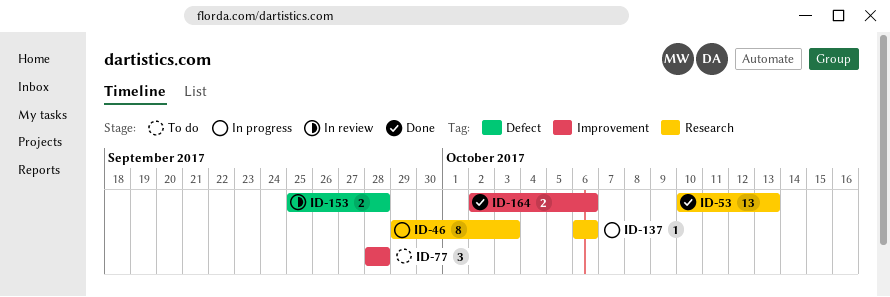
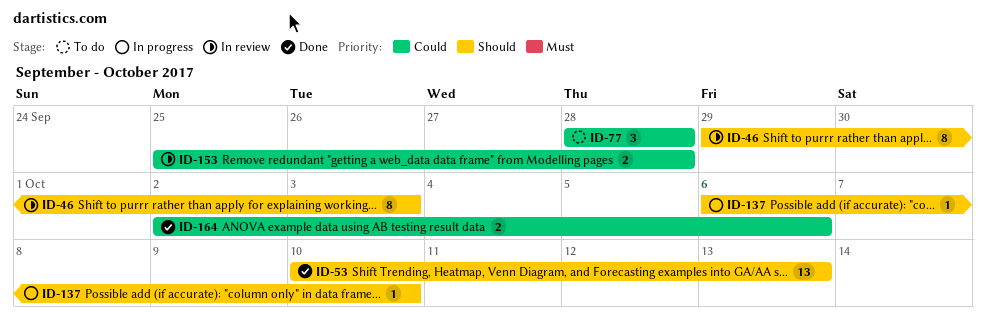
ID-46, status: In progress -> In review
ID-137, due: Oct 6 -> Oct 10

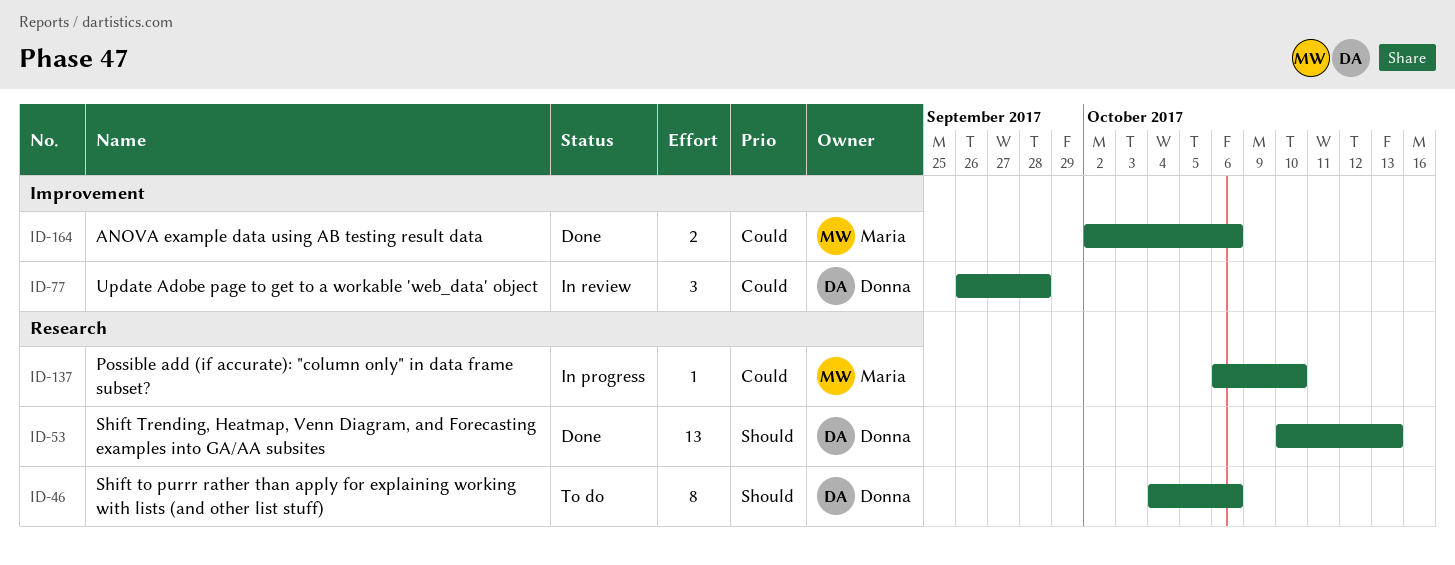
ID-46, status: In review -> To do
ID-46, start: Sep 29 -> Oct 4
ID-46, due: Oct 3 -> Oct 6
ID-77, status: To do -> In review
ID-77, start: Sep 28 -> Sep 26
ID-137, priority: Should -> Could
ID-153: present -> none

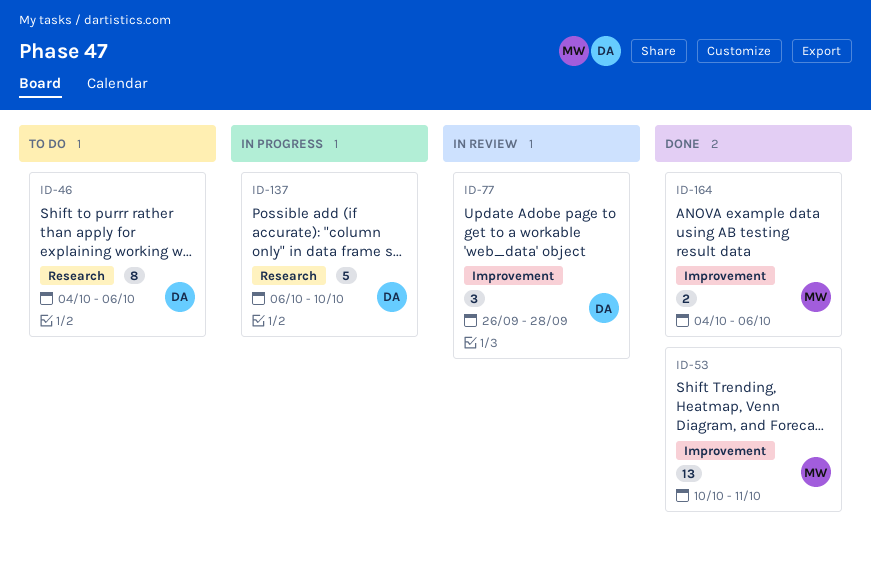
ID-53, owner: Donna -> Maria
ID-53, label: Research -> Improvement
ID-53, due: Oct 13 -> Oct 11
ID-137, owner: Maria -> Donna
ID-137, estimate: 1 -> 5
ID-164, start: Oct 2 -> Oct 4

